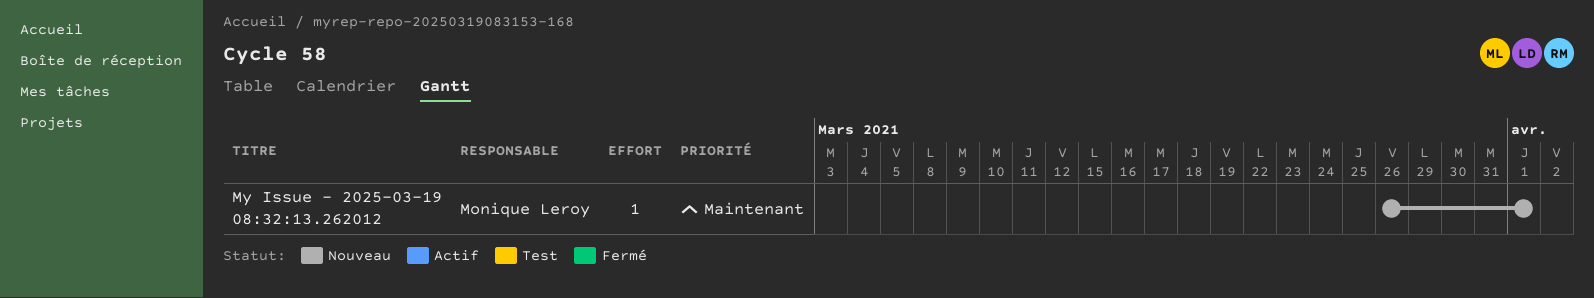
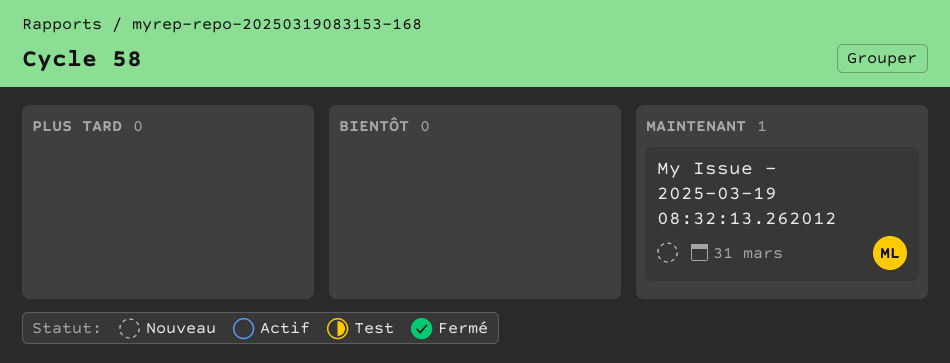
My Issue - 2025-03-19 08:32:13.262012, due: Apr 1 -> Mar 31

